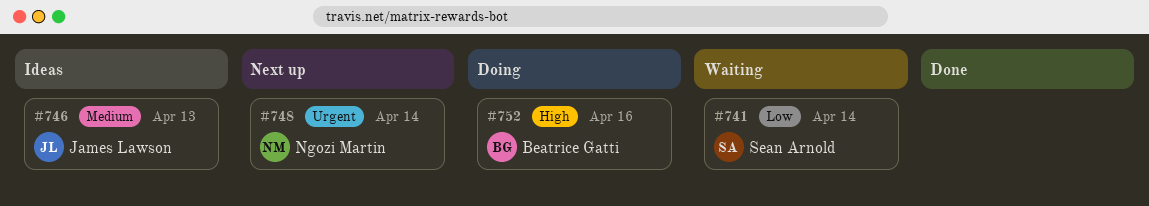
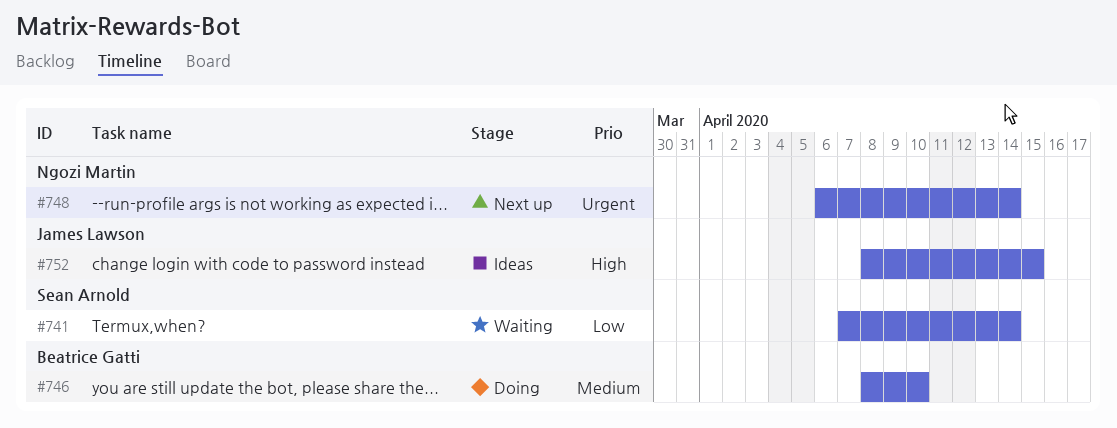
#746, status: Ideas -> Doing
#746, owner: James Lawson -> Beatrice Gatti
#746, due: Apr 13 -> Apr 10
#752, status: Doing -> Ideas
#752, owner: Beatrice Gatti -> James Lawson
#752, due: Apr 16 -> Apr 15

